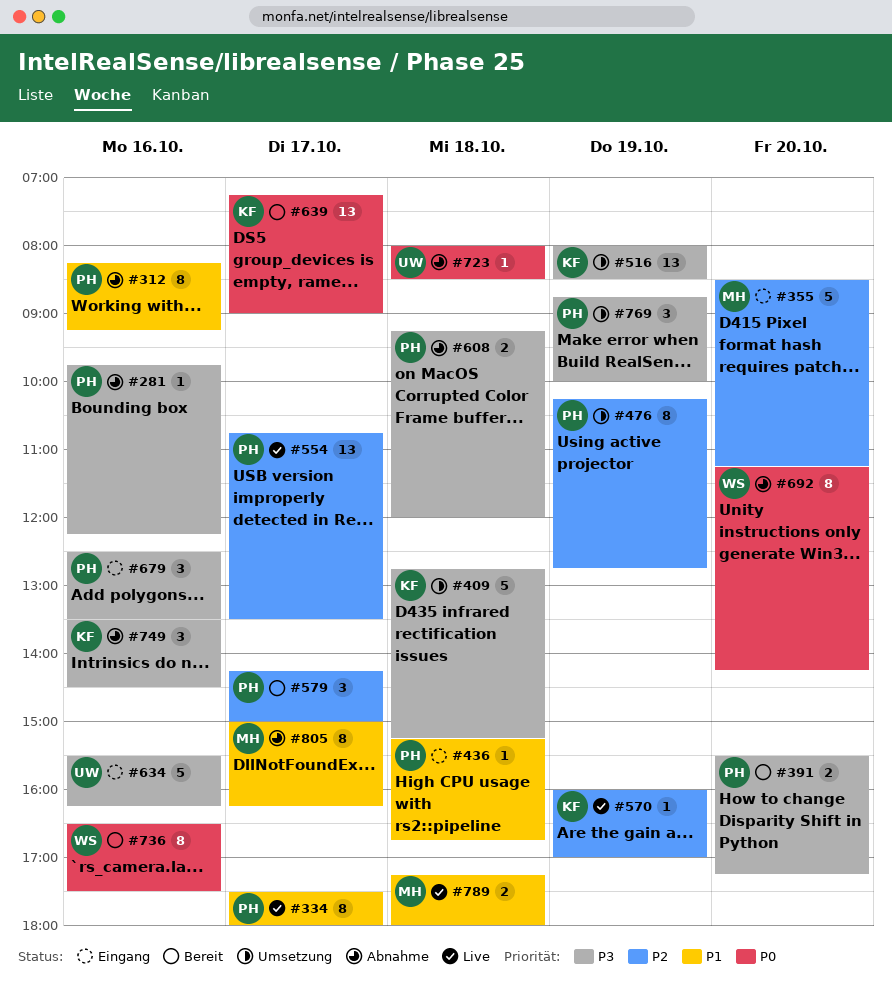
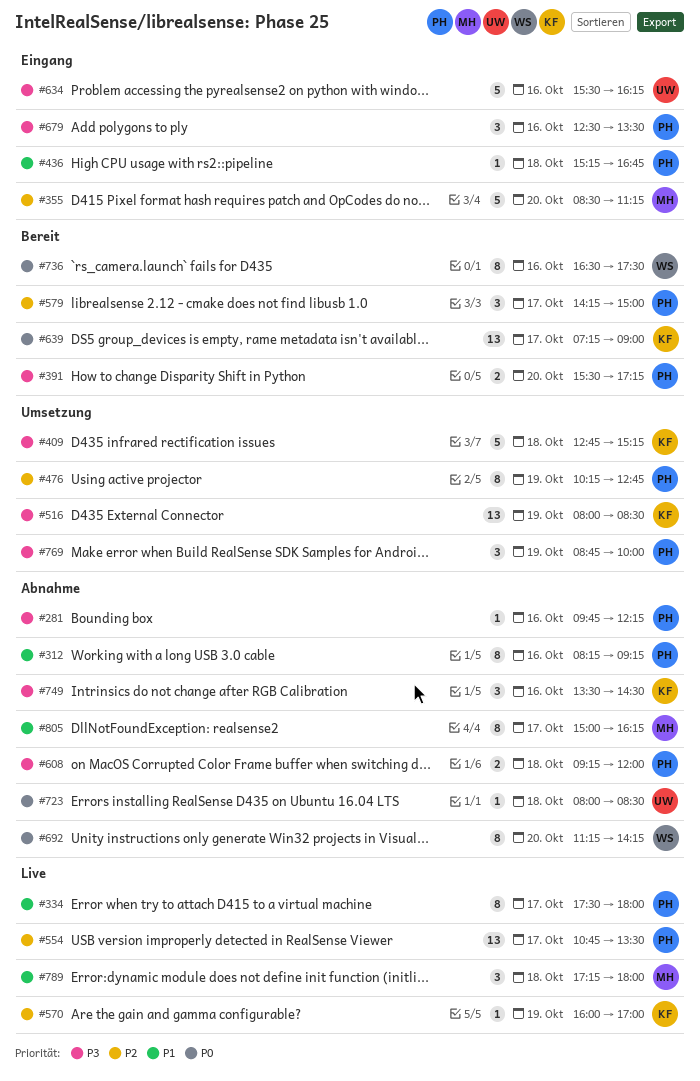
#789, estimate: 2 -> 3

